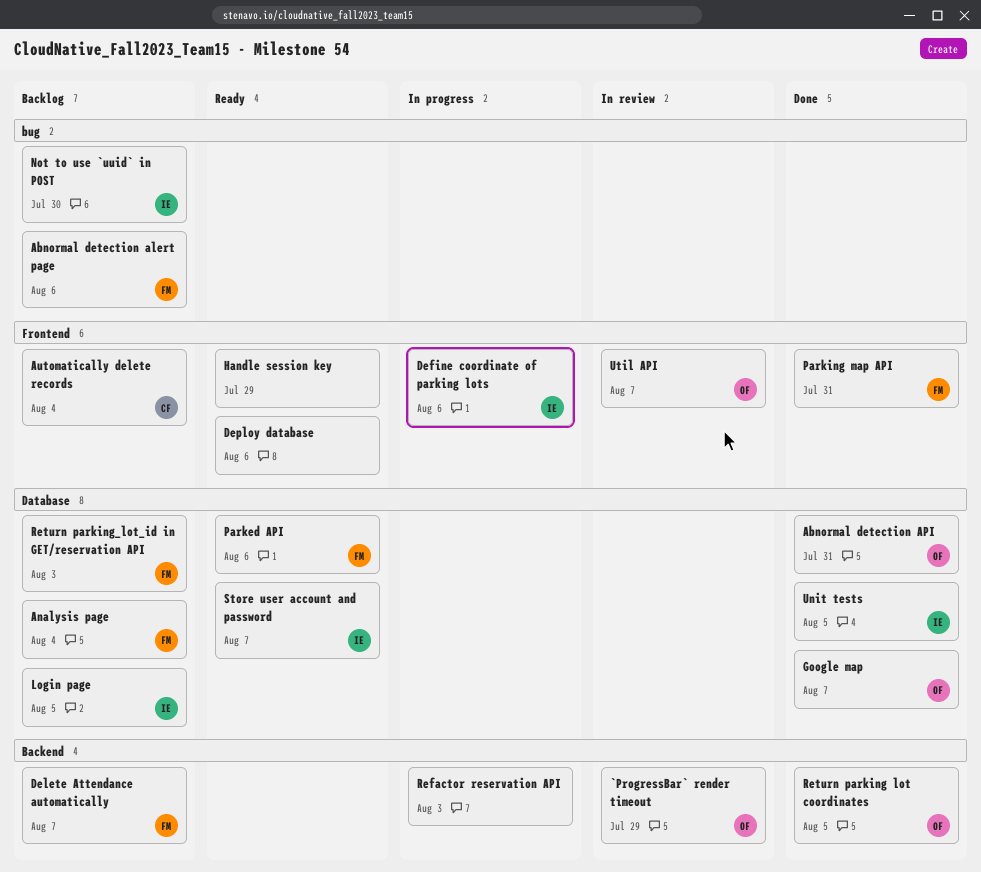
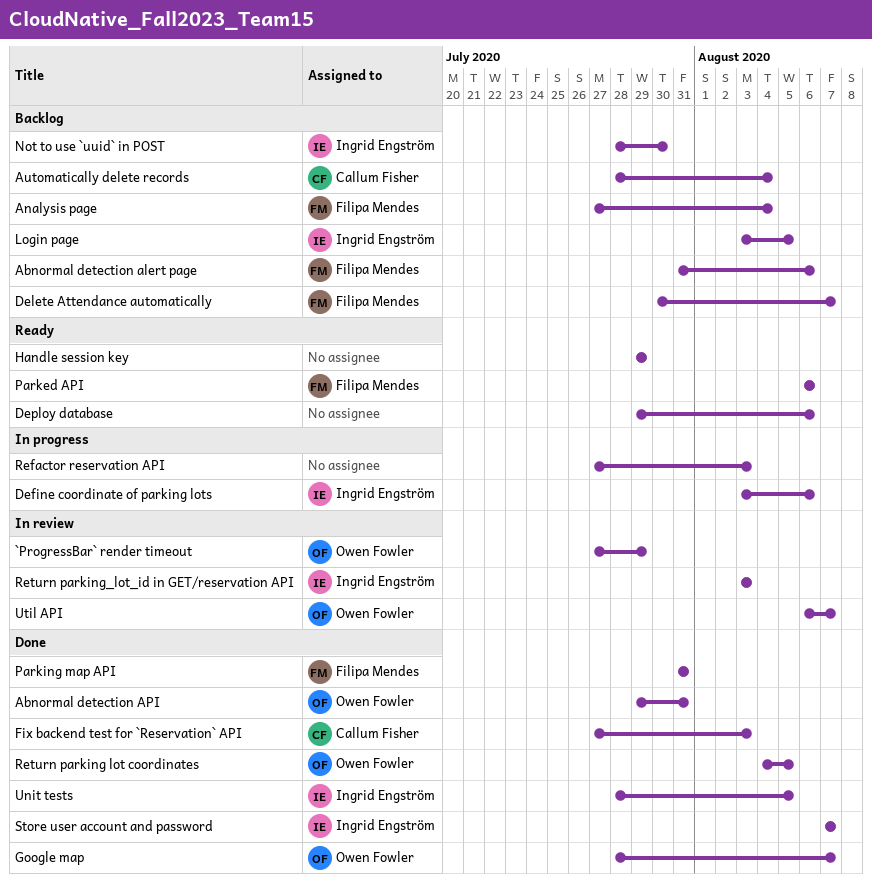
Fix backend test for `Reservation` API: none -> present
Return parking_lot_id in GET/reservation API, status: Backlog -> In review
Return parking_lot_id in GET/reservation API, owner: Filipa Mendes -> Ingrid Engström
Store user account and password, status: Ready -> Done

